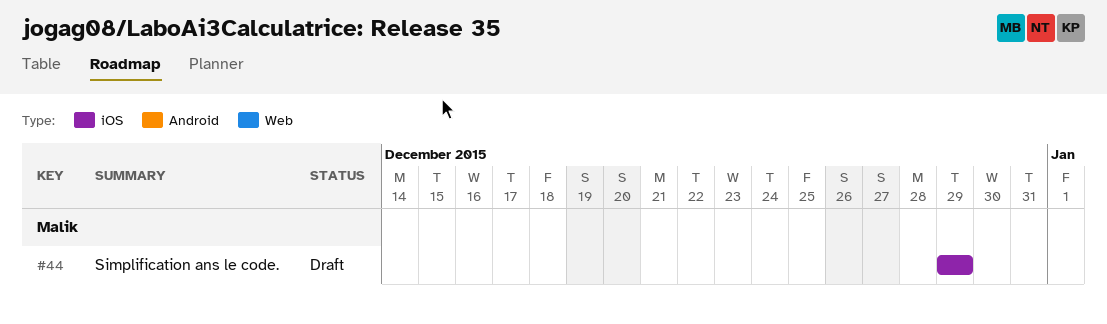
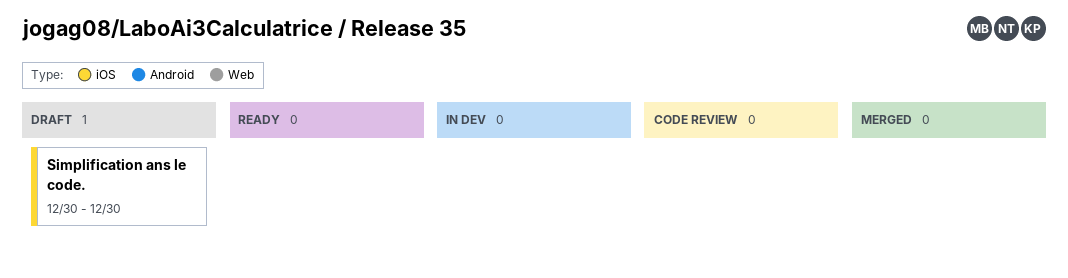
Simplification ans le code., start: Dec 29 -> Dec 30
Simplification ans le code., due: Dec 29 -> Dec 30

